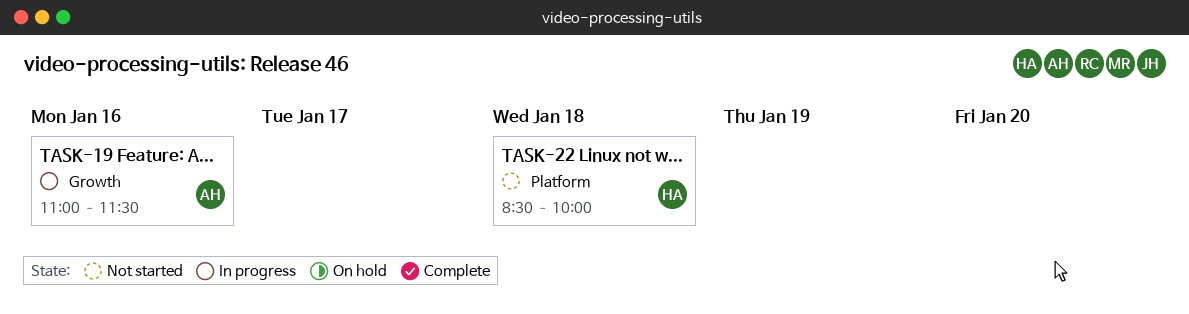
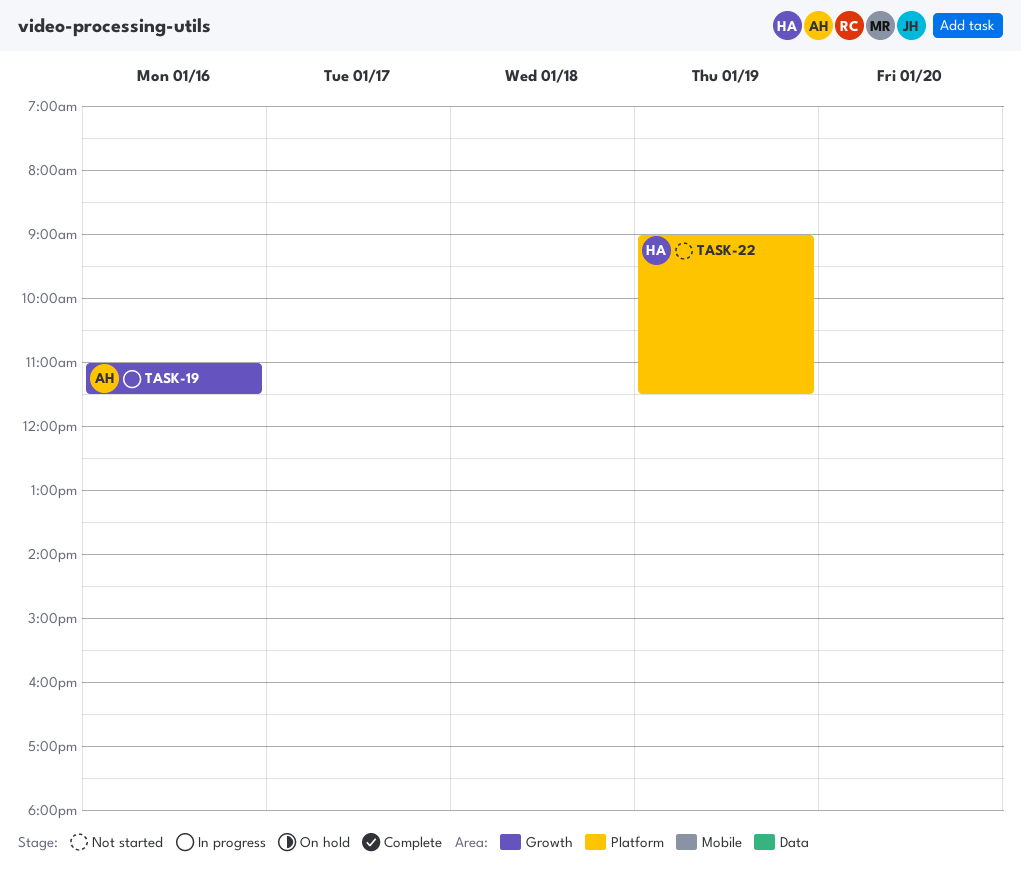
TASK-22, day: Jan 18 -> Jan 19
TASK-22, begins: 08:30 -> 09:00
TASK-22, ends: 10:00 -> 11:30

